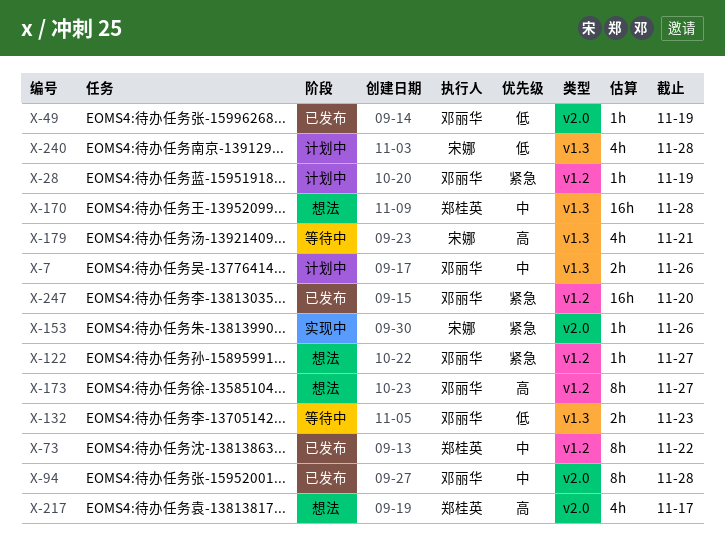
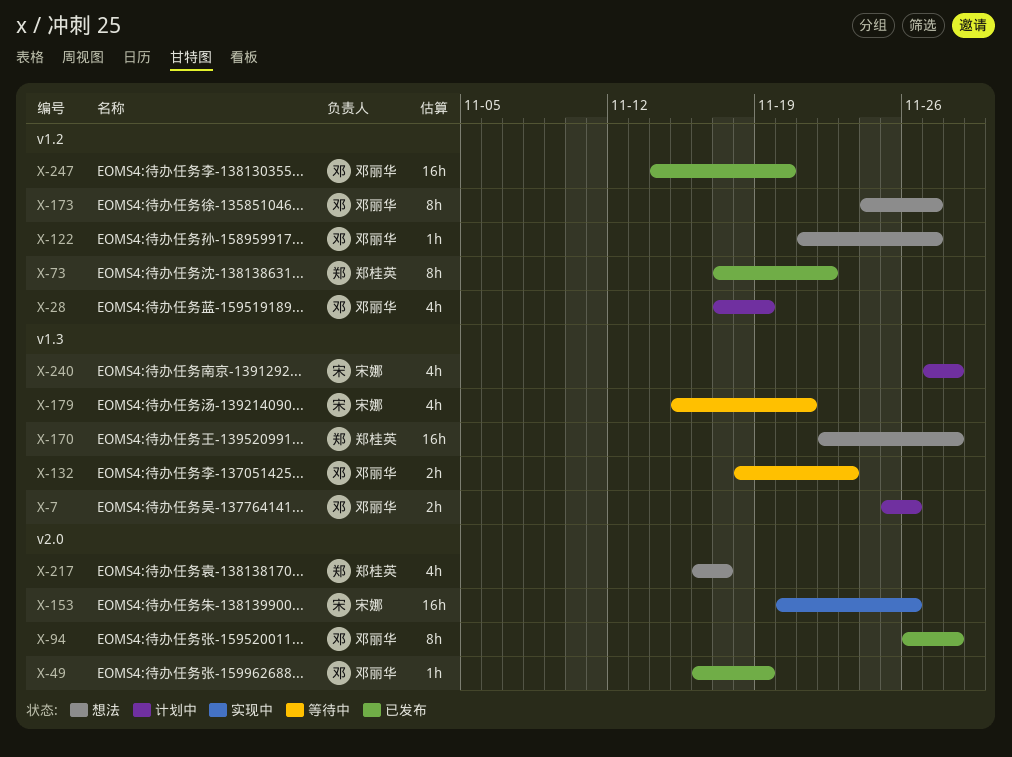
X-28, estimate: 1h -> 4h
X-153, estimate: 1h -> 16h

